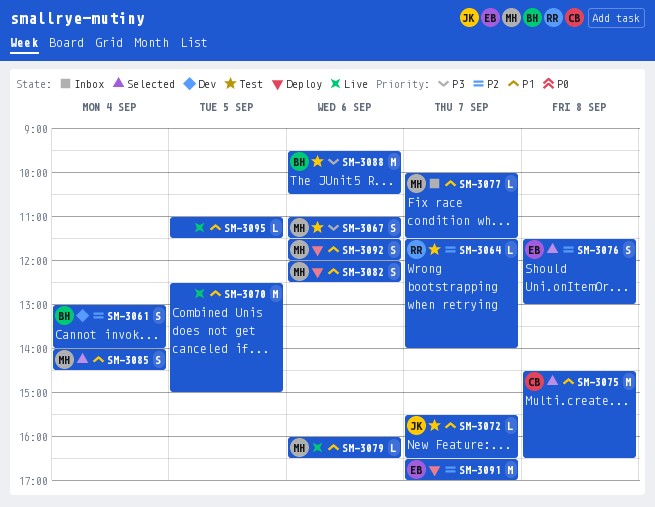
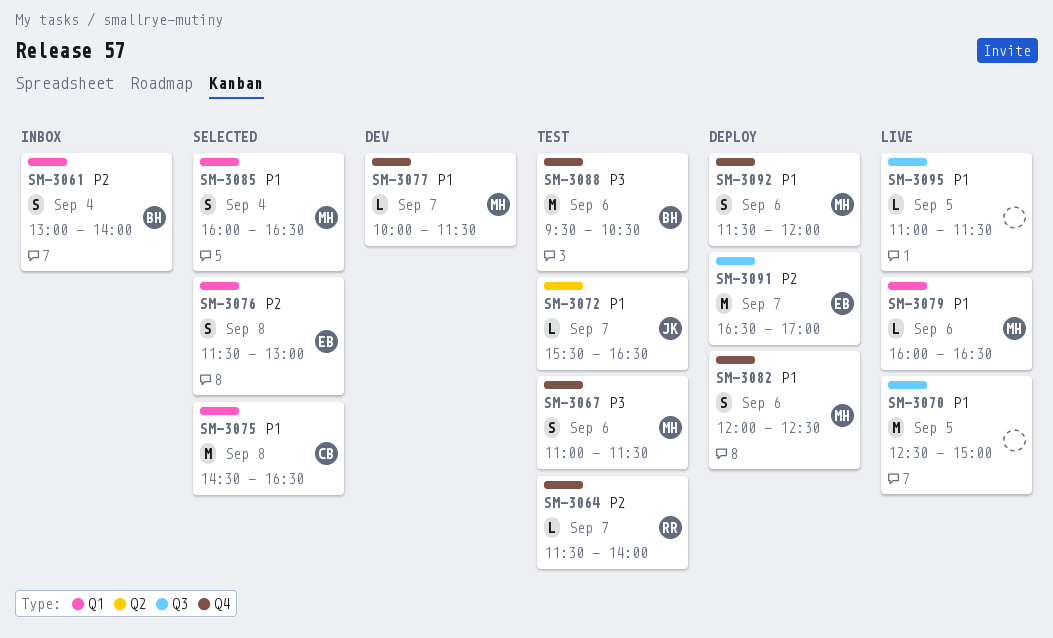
SM-3061, status: Dev -> Inbox
SM-3077, status: Inbox -> Dev
SM-3085, begins: 14:00 -> 16:00
SM-3085, ends: 14:30 -> 16:30

